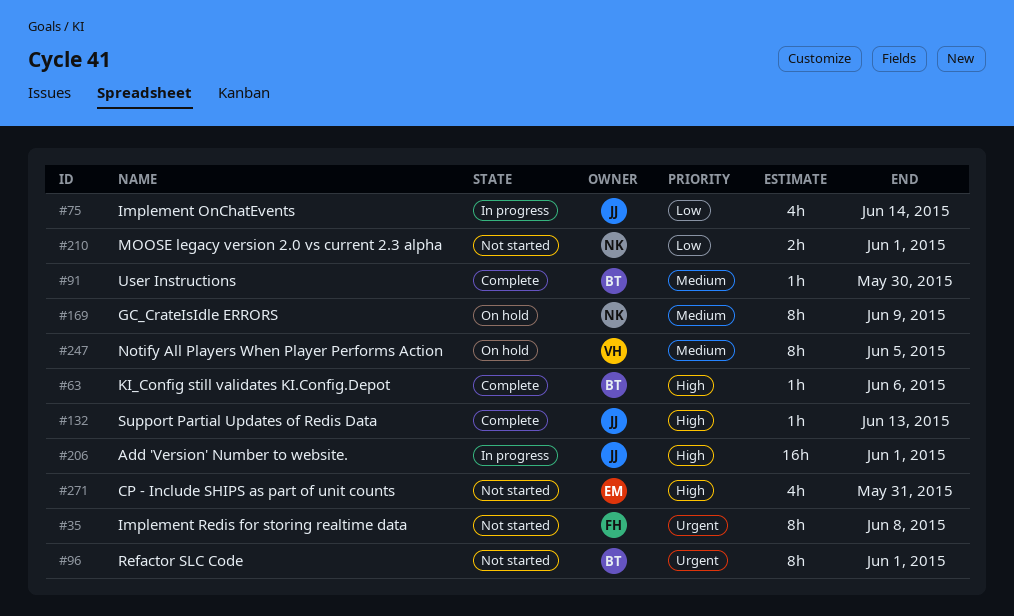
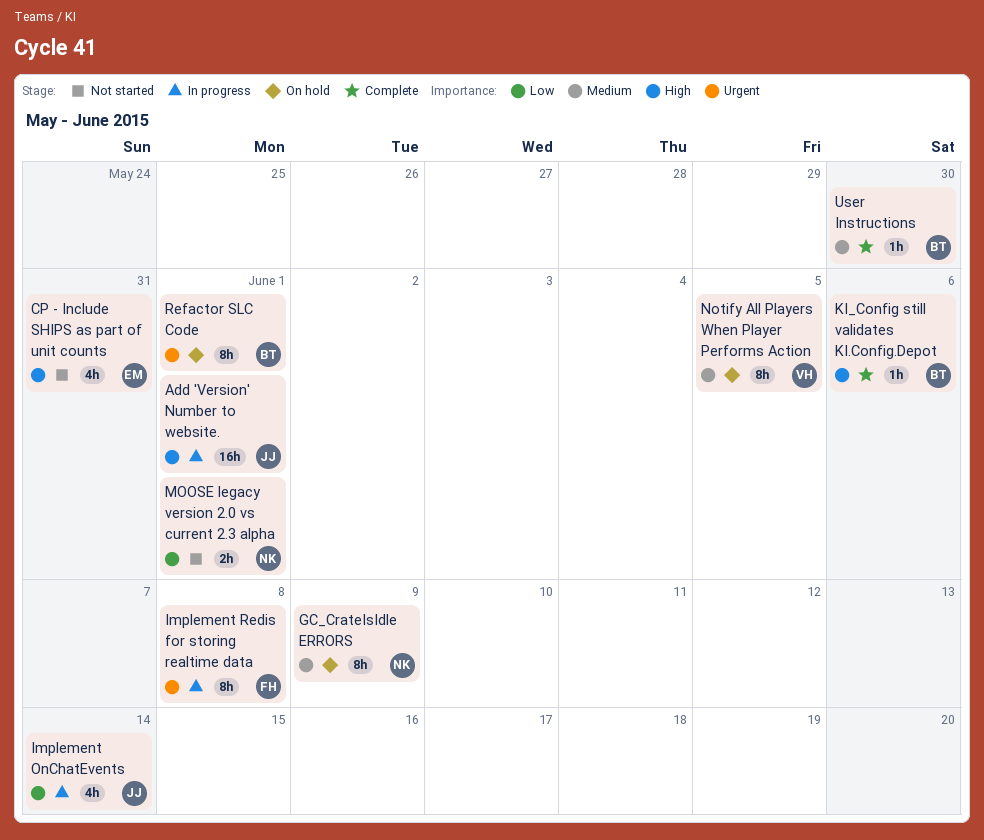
Implement Redis for storing realtime data, status: Not started -> In progress
Refactor SLC Code, status: Not started -> On hold
Support Partial Updates of Redis Data: present -> none

